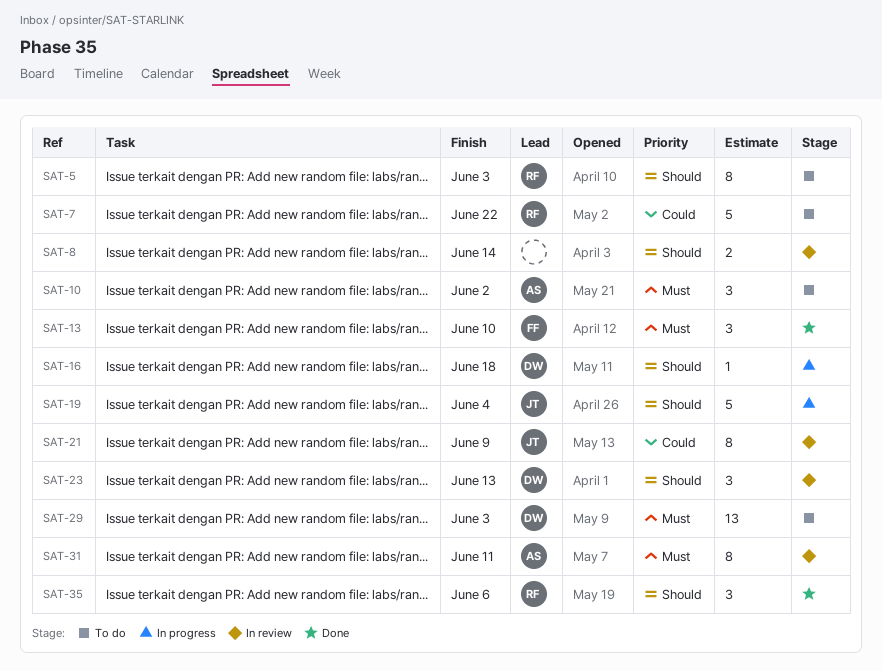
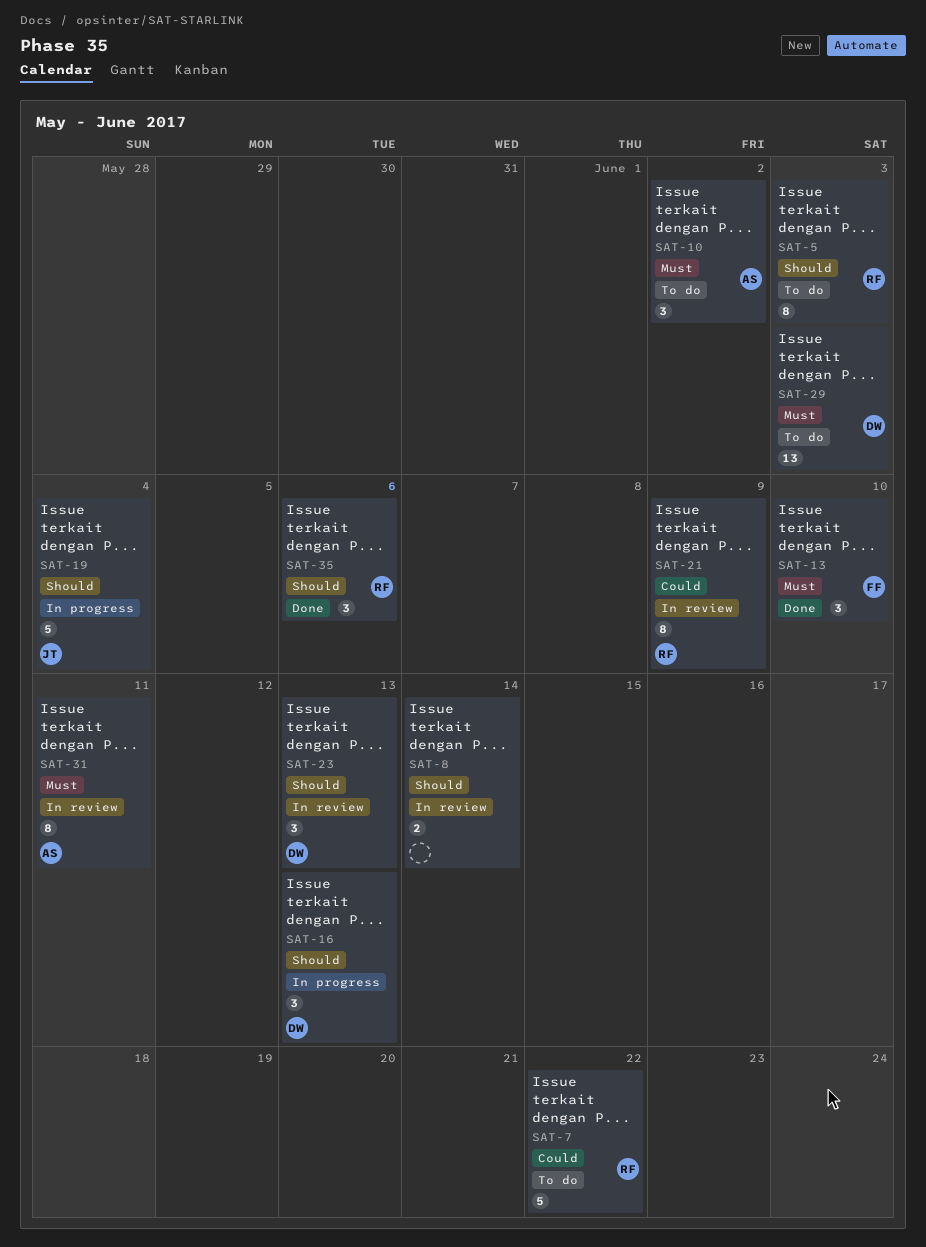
SAT-16, estimate: 1 -> 3
SAT-16, due: Jun 18 -> Jun 13
SAT-21, owner: JT -> RF

